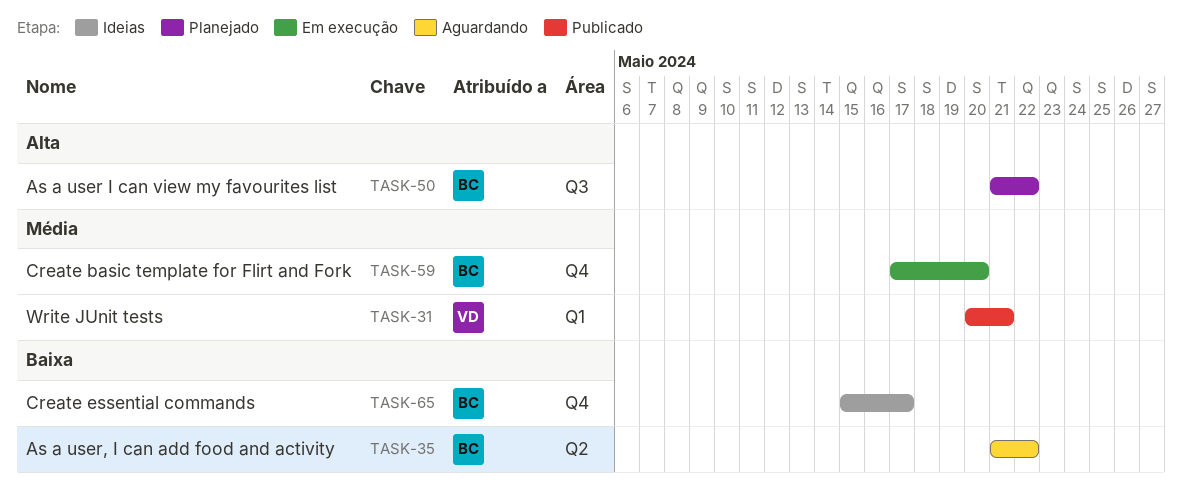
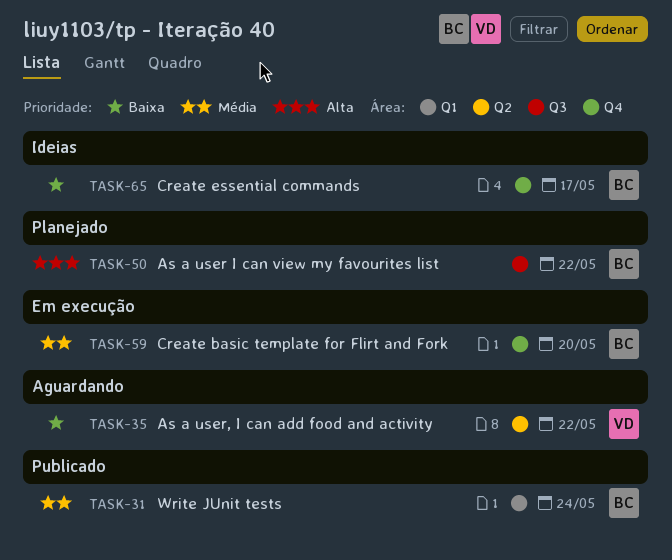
TASK-31, owner: VD -> BC
TASK-31, due: May 21 -> May 24
TASK-35, owner: BC -> VD

